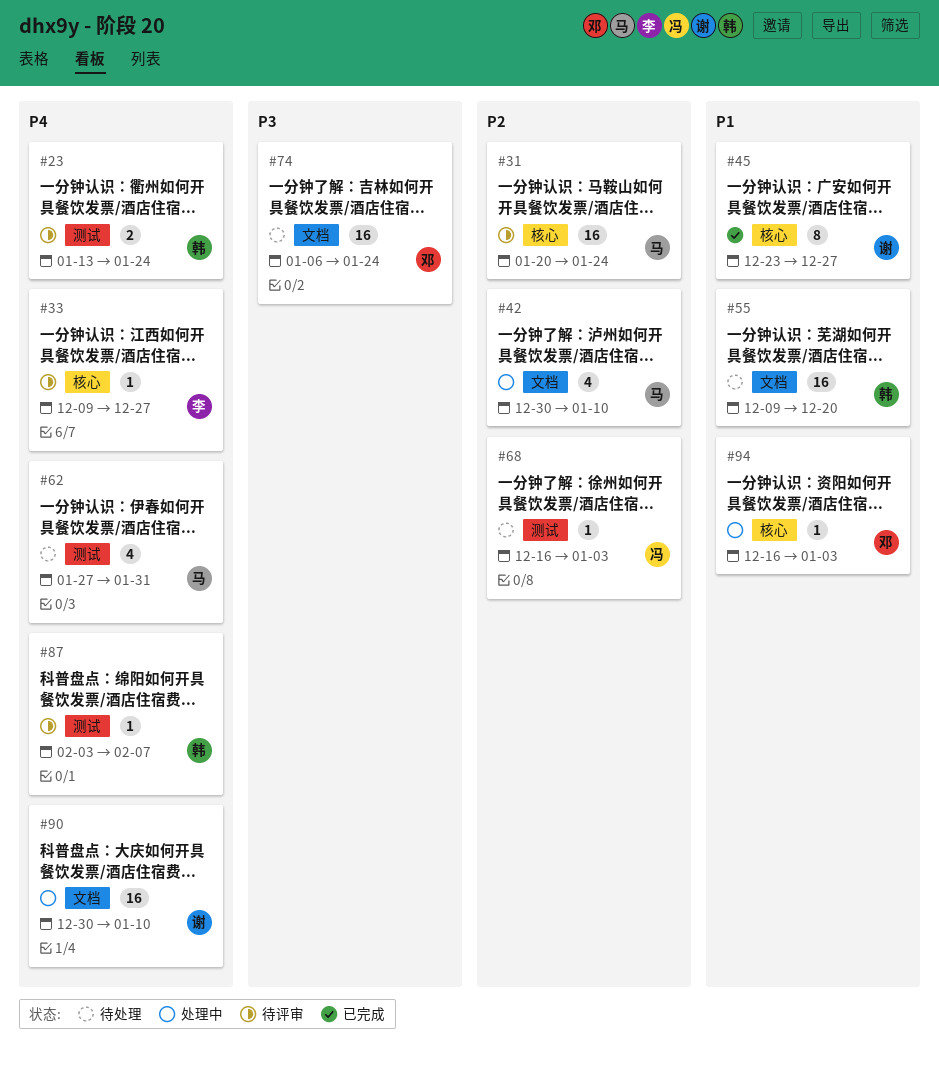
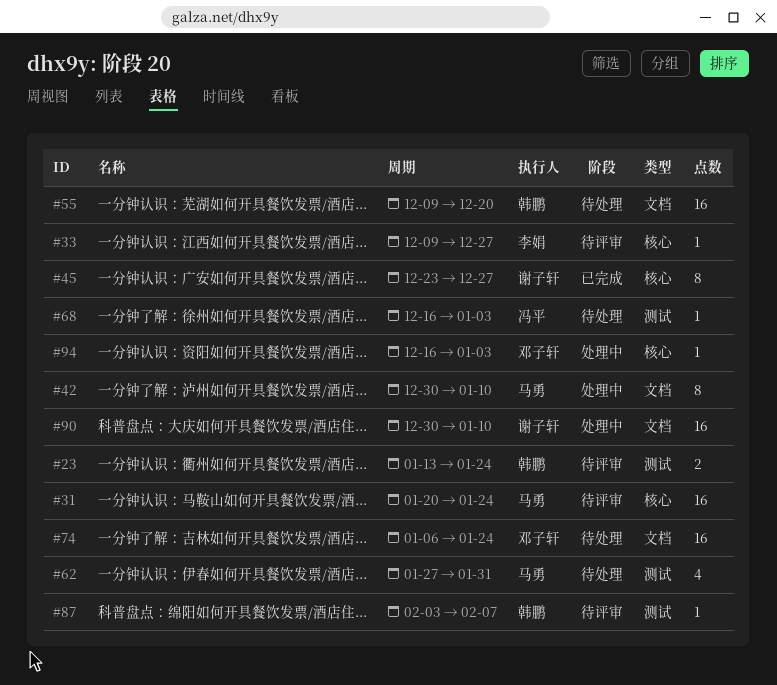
#42, estimate: 4 -> 8

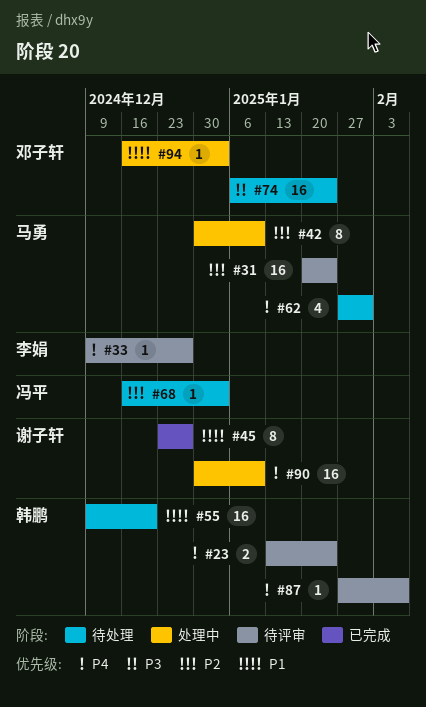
#87, start: Feb 3 -> Jan 27

